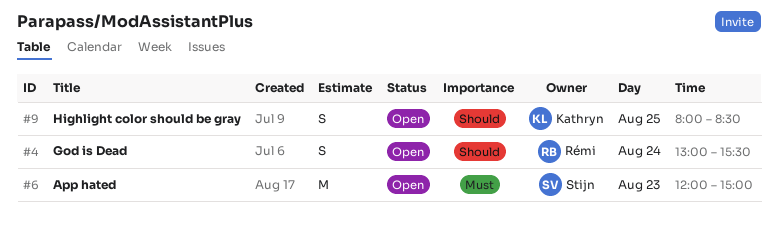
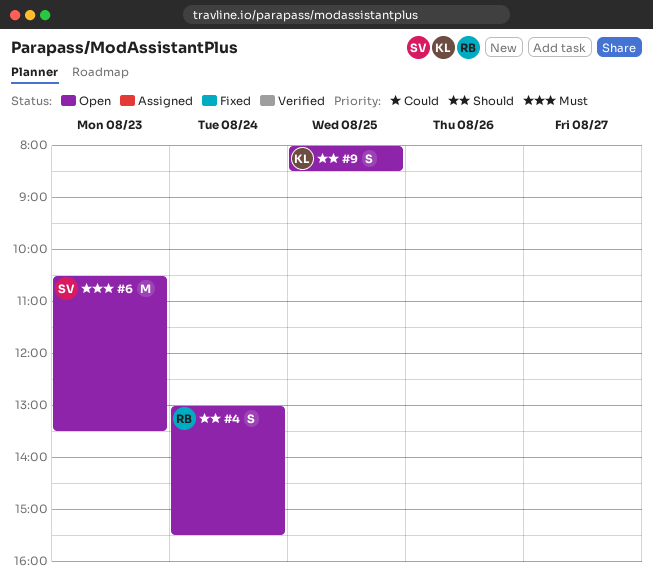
#6, begins: 12:00 -> 10:30
#6, ends: 15:00 -> 13:30

